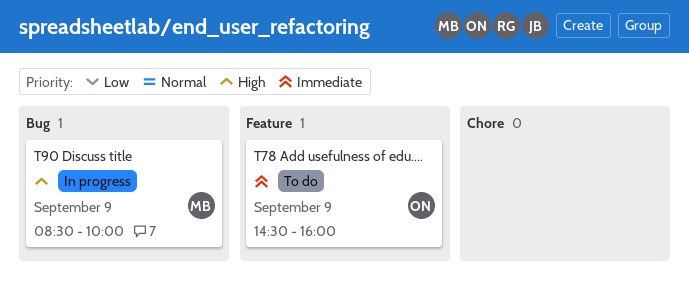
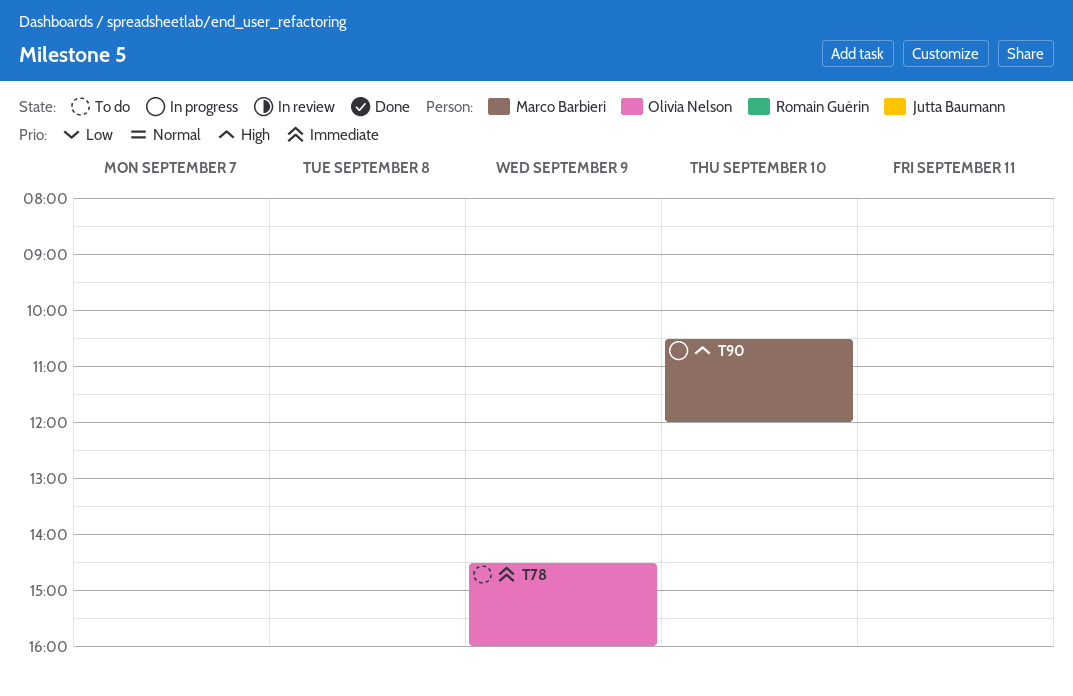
T90, day: Sep 9 -> Sep 10
T90, begins: 08:30 -> 10:30
T90, ends: 10:00 -> 12:00

